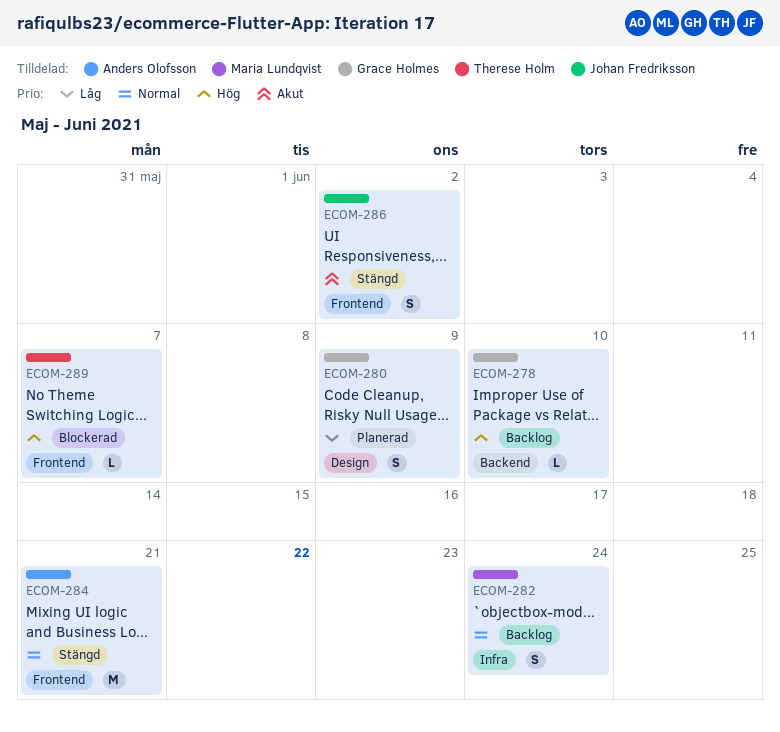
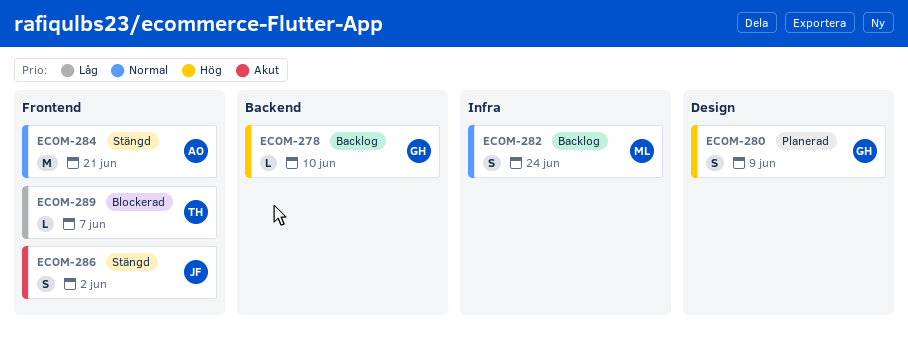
ECOM-280, priority: Låg -> Hög
ECOM-289, priority: Hög -> Låg

